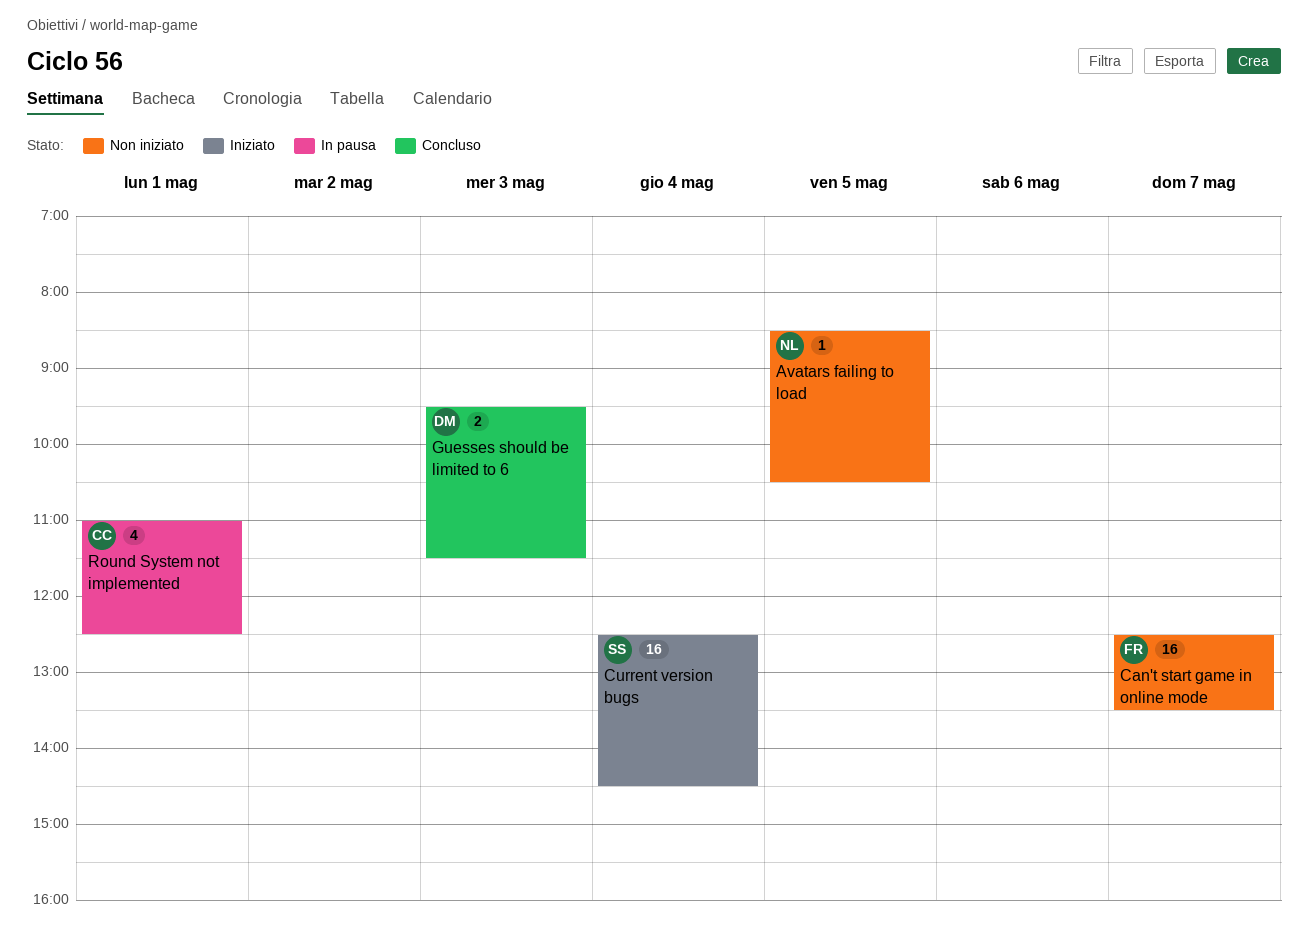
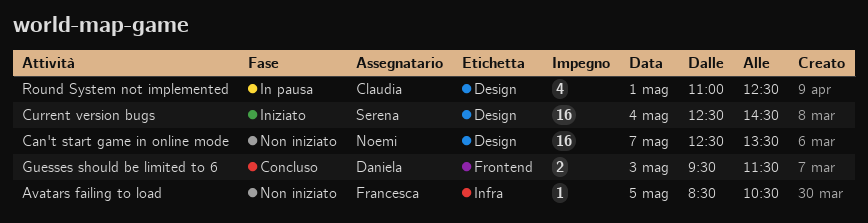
Avatars failing to load, owner: Noemi -> Francesca
Can't start game in online mode, owner: Francesca -> Noemi

